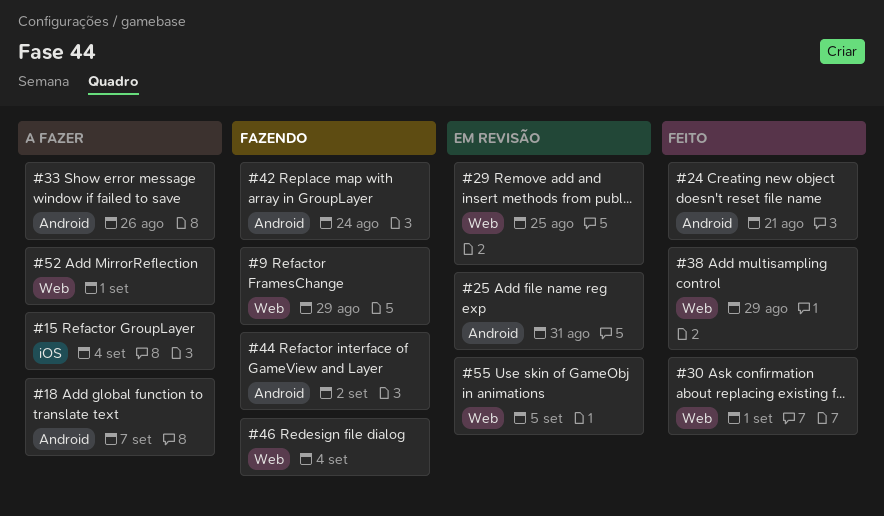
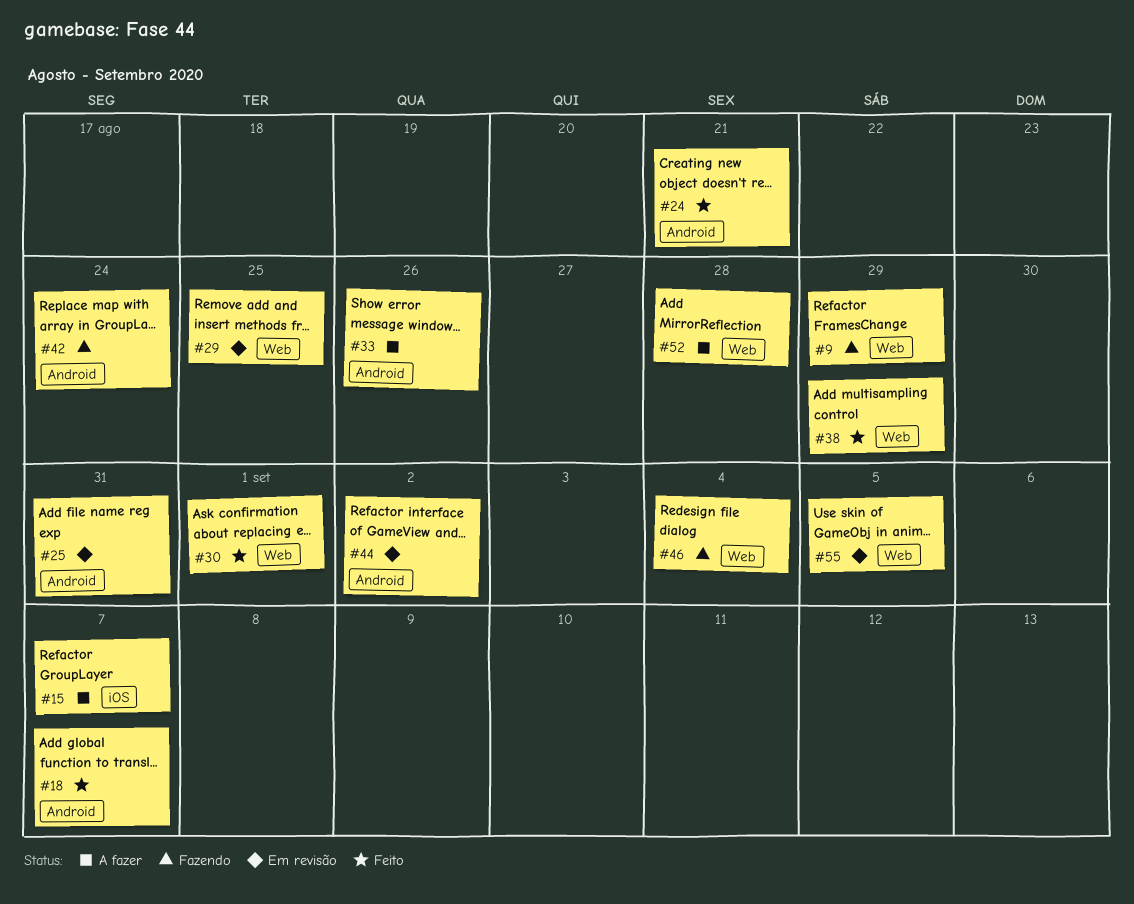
#15, due: Sep 4 -> Sep 7
#18, status: A fazer -> Feito
#44, status: Fazendo -> Em revisão
#52, due: Sep 1 -> Aug 28

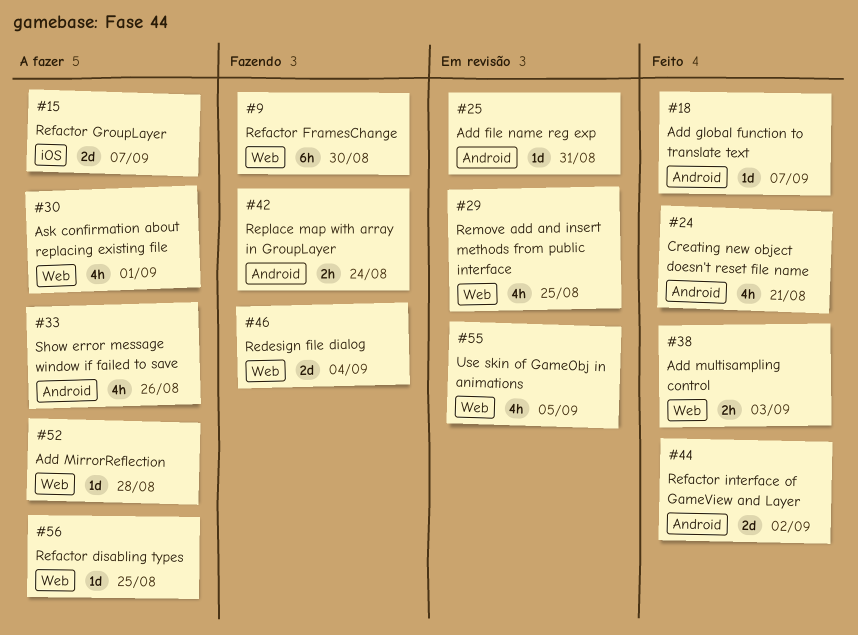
#9, due: Aug 29 -> Aug 30
#30, status: Feito -> A fazer
#38, due: Aug 29 -> Sep 3
#44, status: Em revisão -> Feito
#56: none -> present

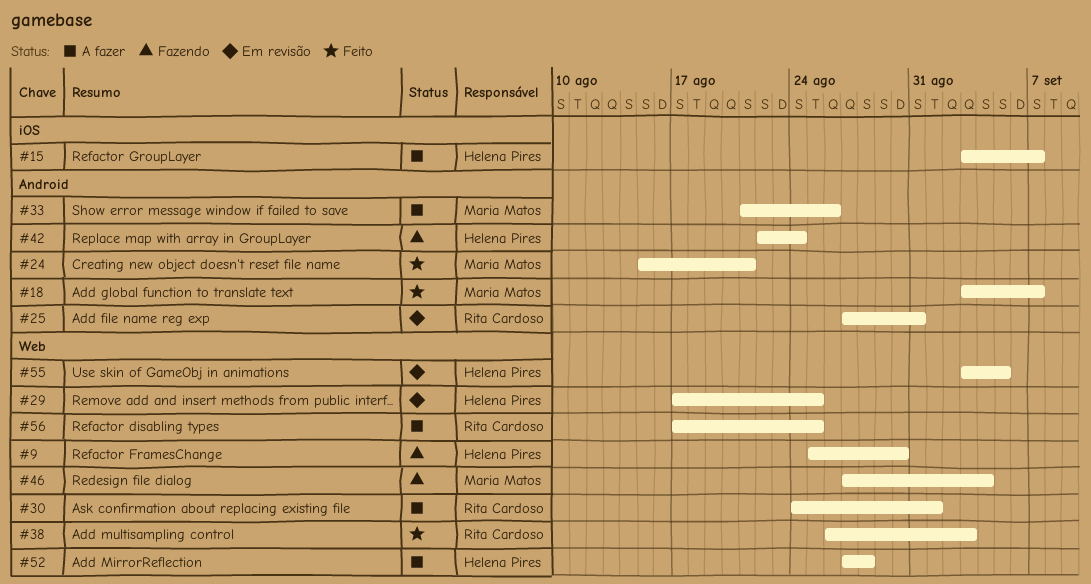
#44: present -> none

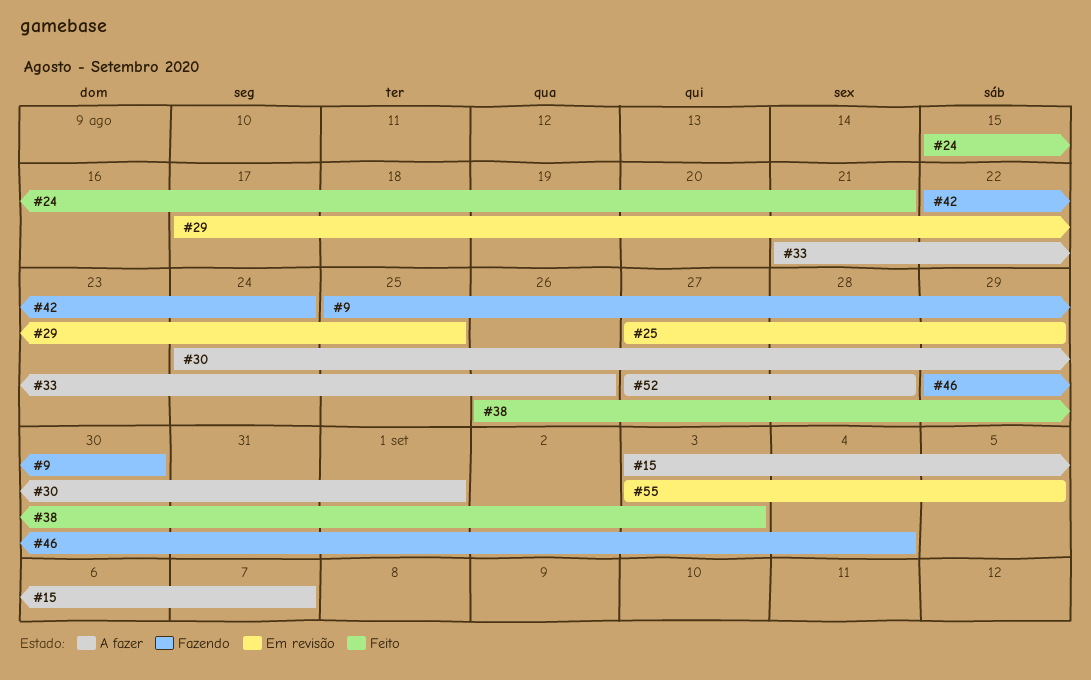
#18: present -> none
#25, due: Aug 31 -> Aug 29
#46, start: Aug 27 -> Aug 29
#56: present -> none

